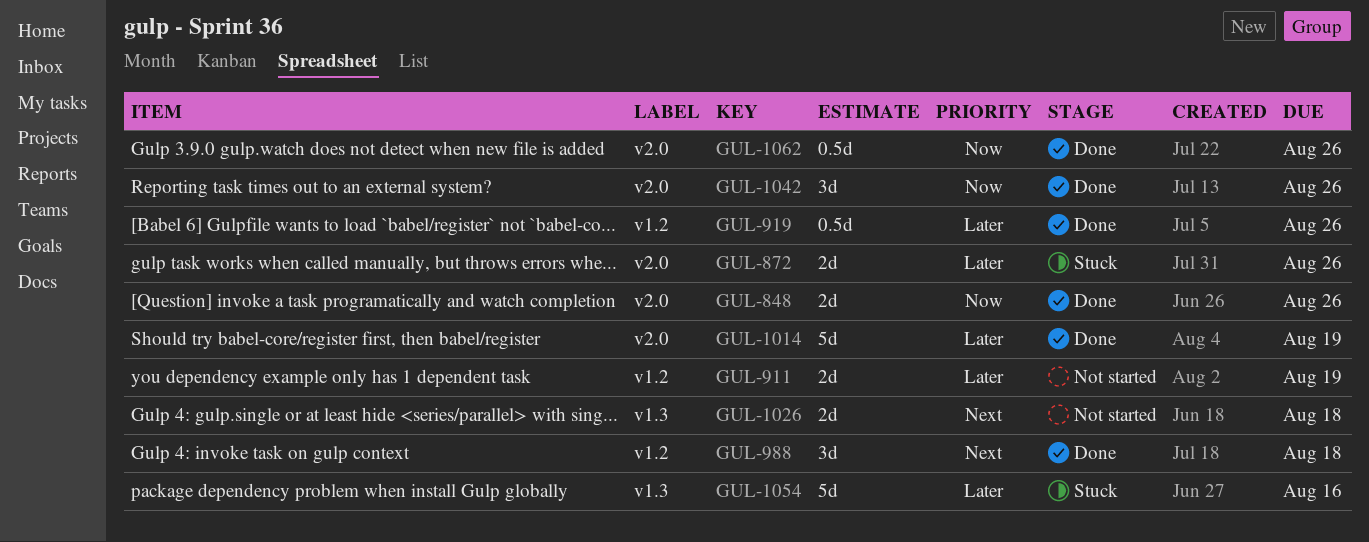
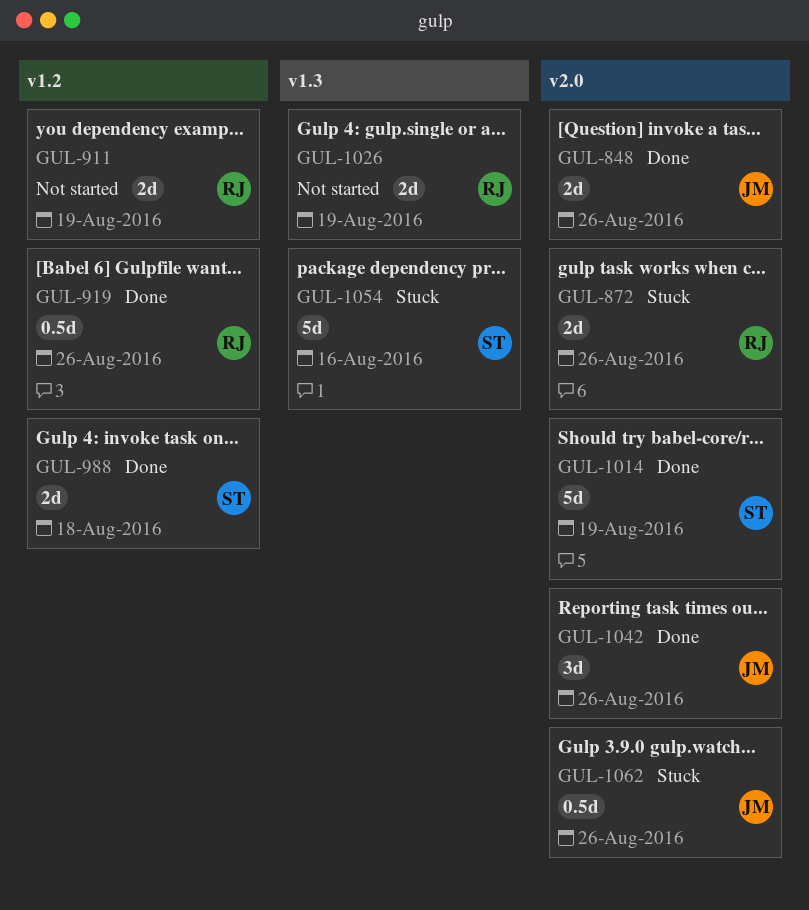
GUL-988, estimate: 3d -> 2d
GUL-1026, due: Aug 18 -> Aug 19
GUL-1062, status: Done -> Stuck

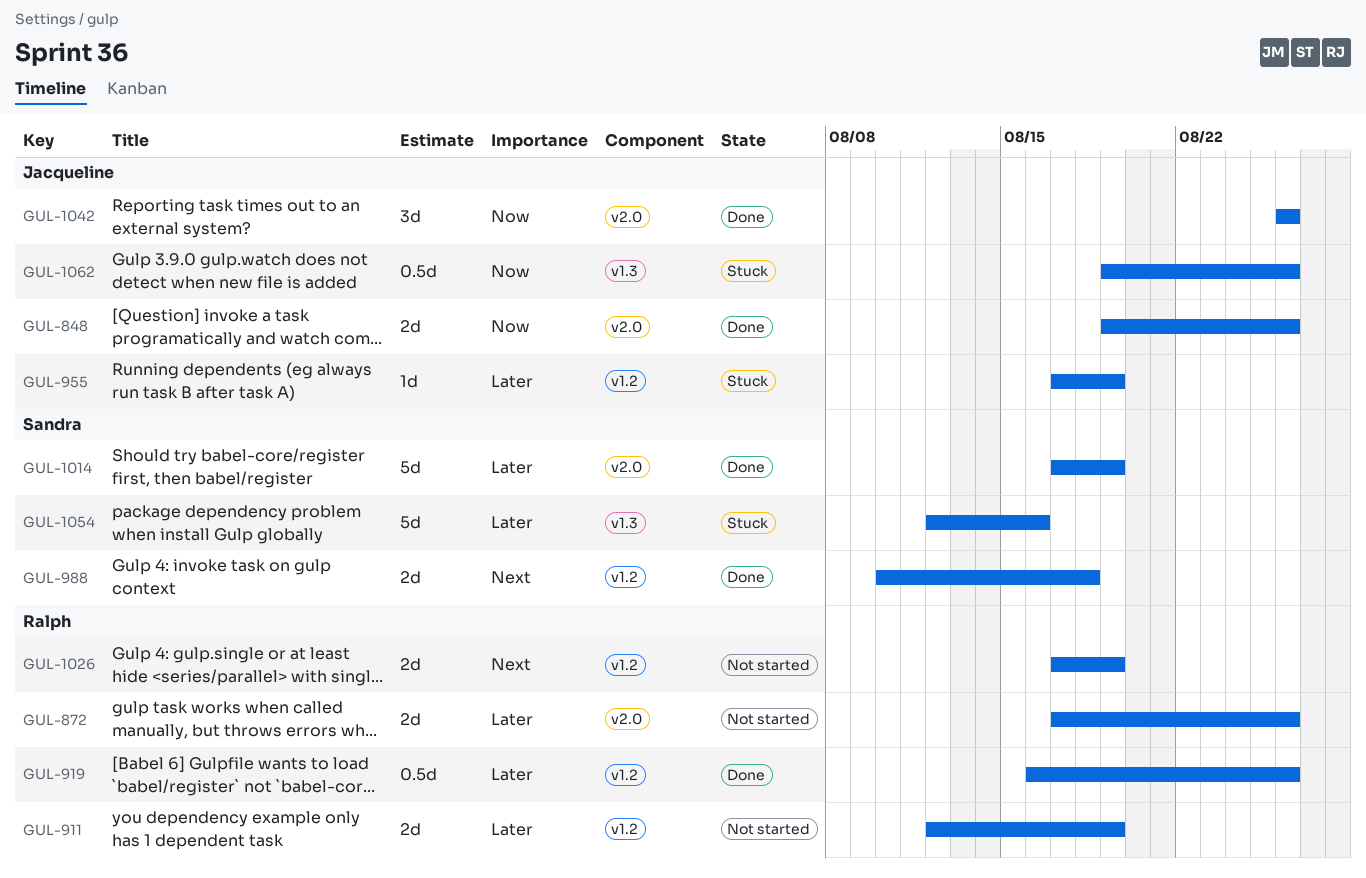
GUL-872, status: Stuck -> Not started
GUL-955: none -> present
GUL-1026, label: v1.3 -> v1.2
GUL-1062, label: v2.0 -> v1.3

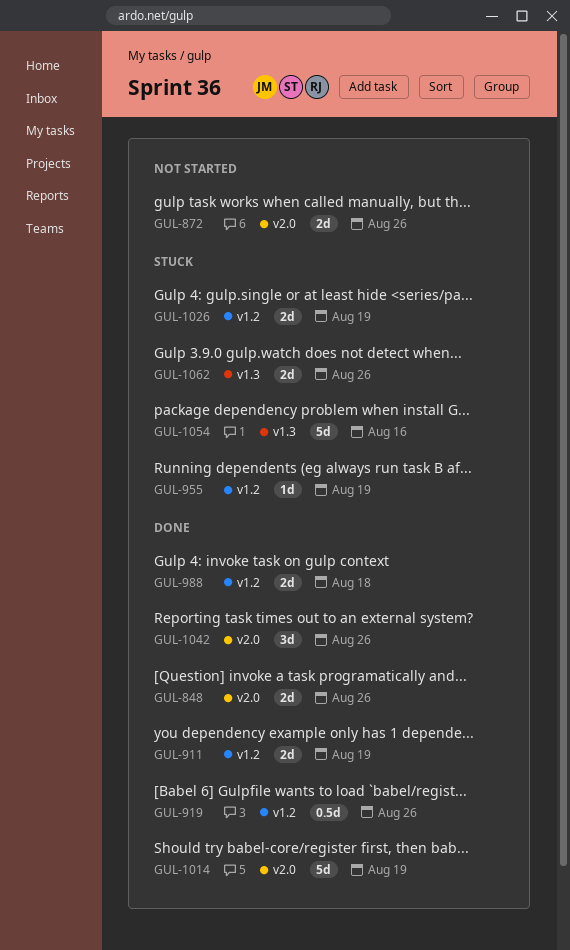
GUL-911, status: Not started -> Done
GUL-1026, status: Not started -> Stuck
GUL-1062, estimate: 0.5d -> 2d

